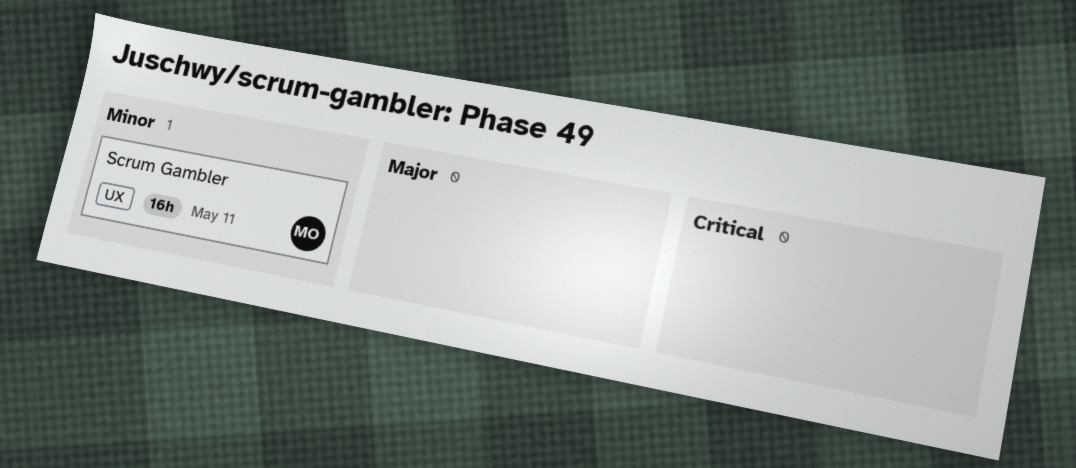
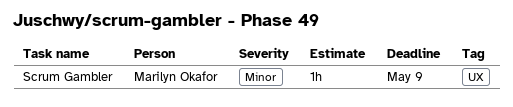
Scrum Gambler, estimate: 16h -> 1h
Scrum Gambler, due: May 11 -> May 9

